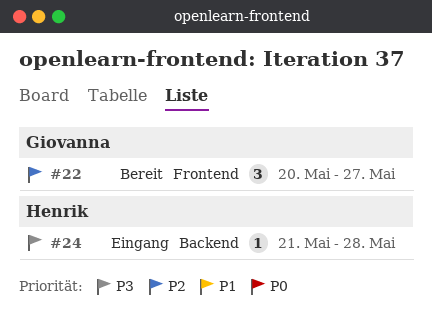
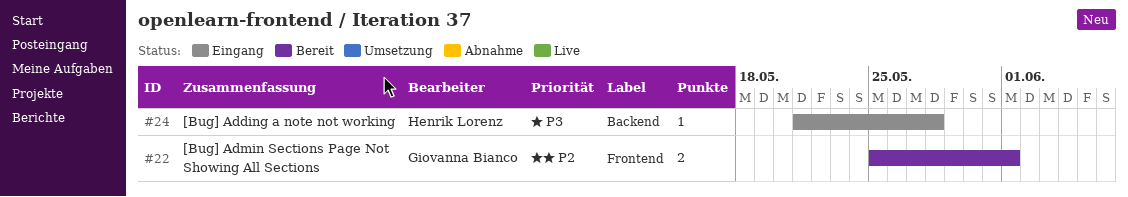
#22, estimate: 3 -> 2
#22, start: May 20 -> May 25
#22, due: May 27 -> Jun 1

